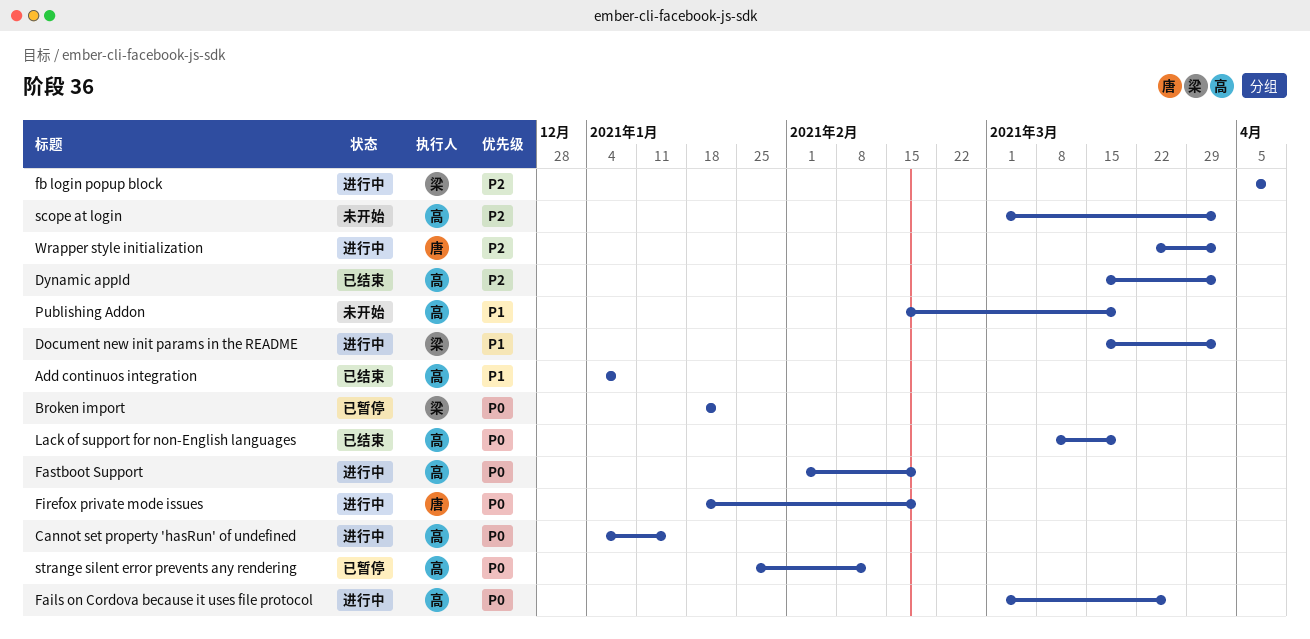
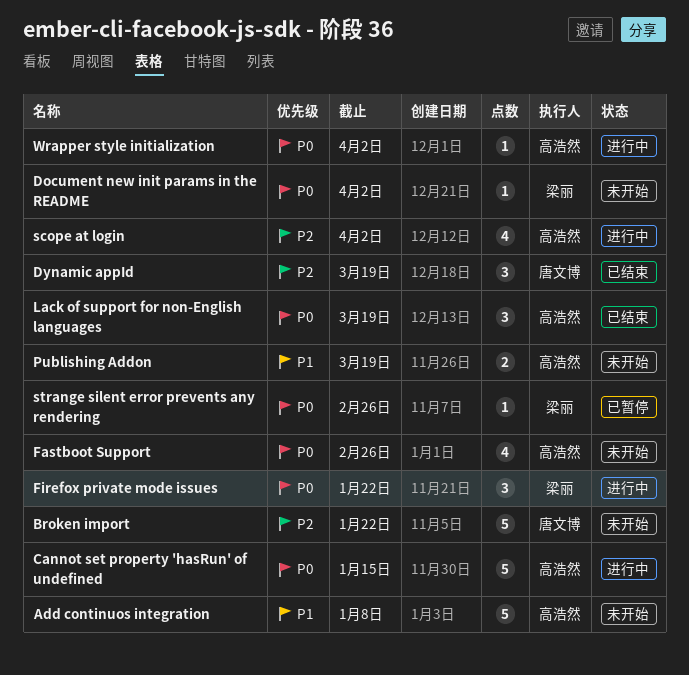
Add continuos integration, status: 已结束 -> 未开始
Broken import, status: 已暂停 -> 未开始
Broken import, owner: 梁丽 -> 唐文博
Broken import, priority: P0 -> P2
Document new init params in the README, status: 进行中 -> 未开始
Document new init params in the README, priority: P1 -> P0
Dynamic appId, owner: 高浩然 -> 唐文博
Dynamic appId, due: Apr 2 -> Mar 19
Fails on Cordova because it uses file protocol: present -> none
Fastboot Support, status: 进行中 -> 未开始
Fastboot Support, due: Feb 19 -> Feb 26
fb login popup block: present -> none
Firefox private mode issues, owner: 唐文博 -> 梁丽
Firefox private mode issues, due: Feb 19 -> Jan 22
scope at login, status: 未开始 -> 进行中
strange silent error prevents any rendering, owner: 高浩然 -> 梁丽
strange silent error prevents any rendering, due: Feb 12 -> Feb 26
Wrapper style initialization, owner: 唐文博 -> 高浩然
Wrapper style initialization, priority: P2 -> P0

